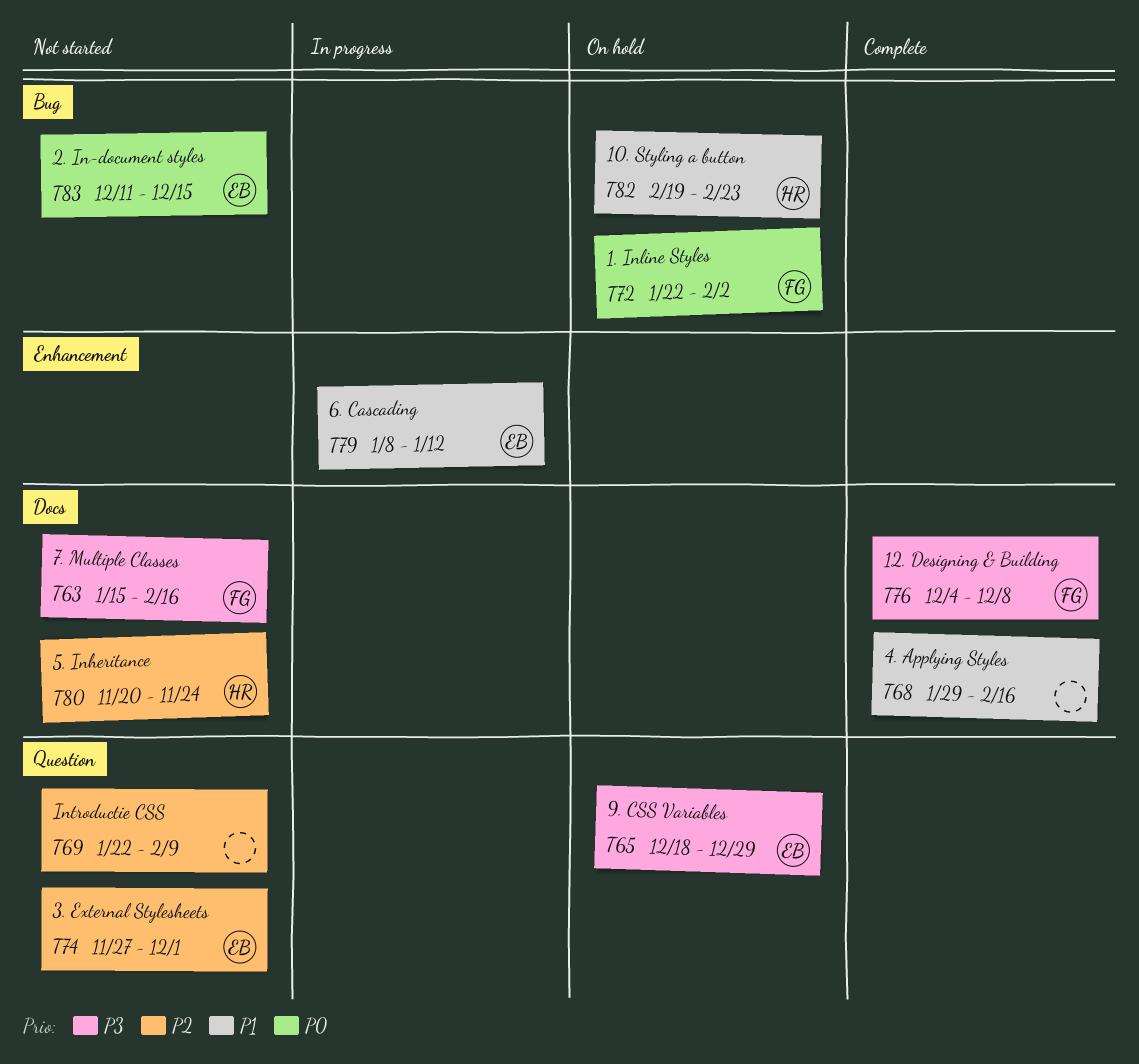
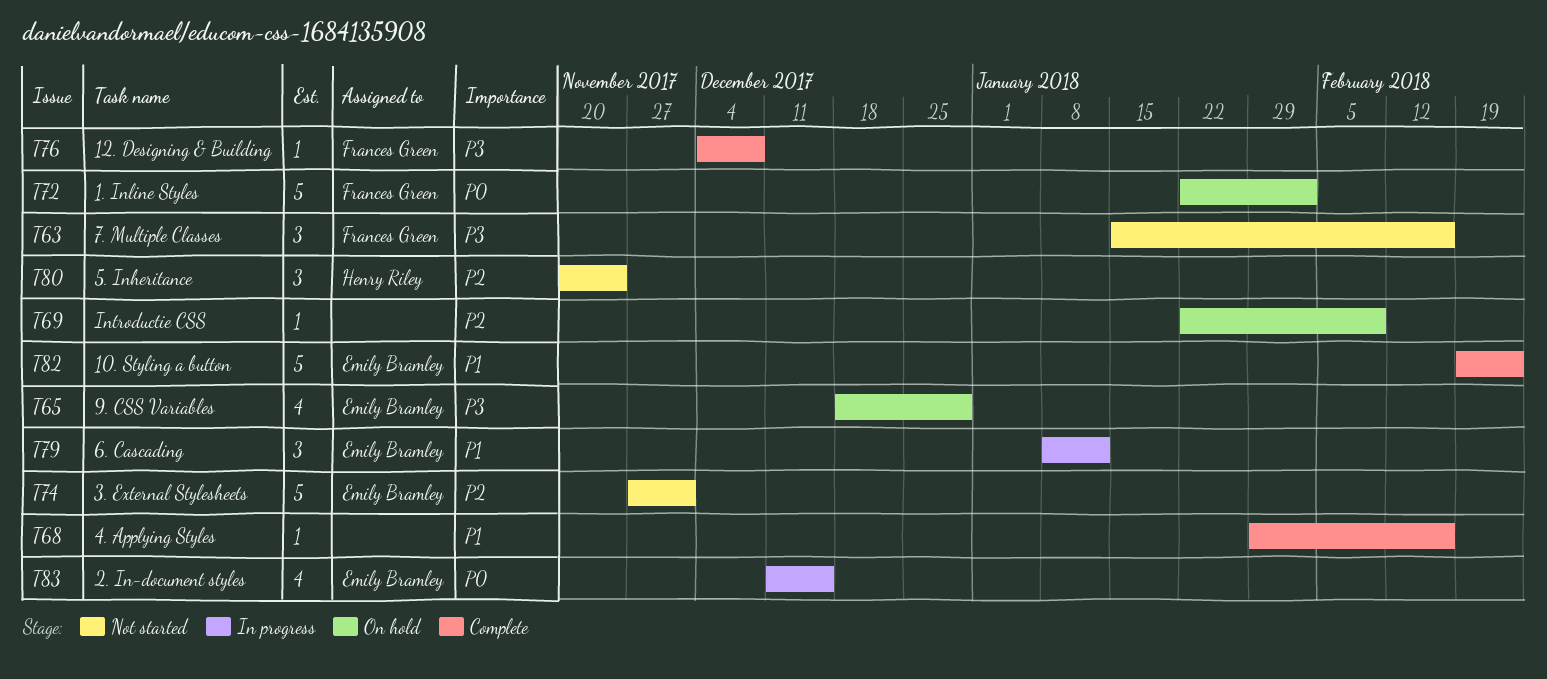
T69, status: Not started -> On hold
T82, status: On hold -> Complete
T82, owner: Henry Riley -> Emily Bramley
T83, status: Not started -> In progress

